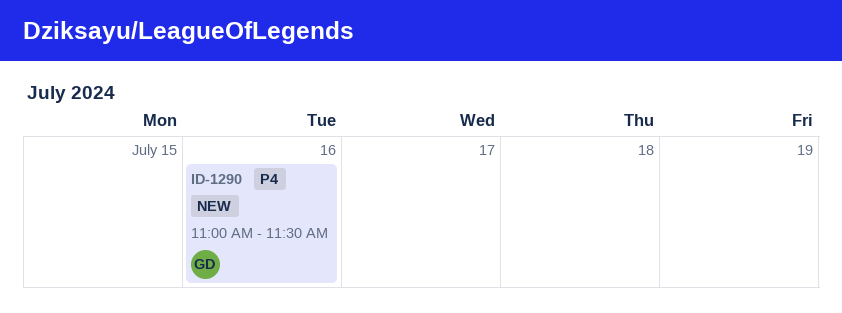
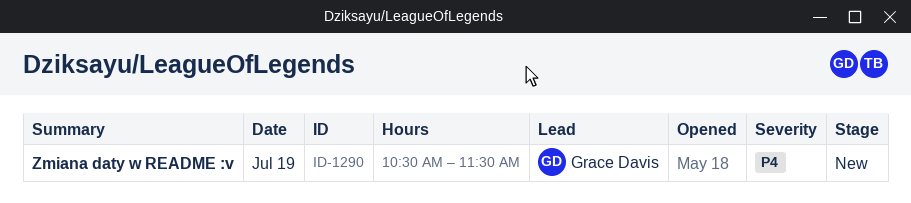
ID-1290, day: Jul 16 -> Jul 19
ID-1290, begins: 11:00 -> 10:30

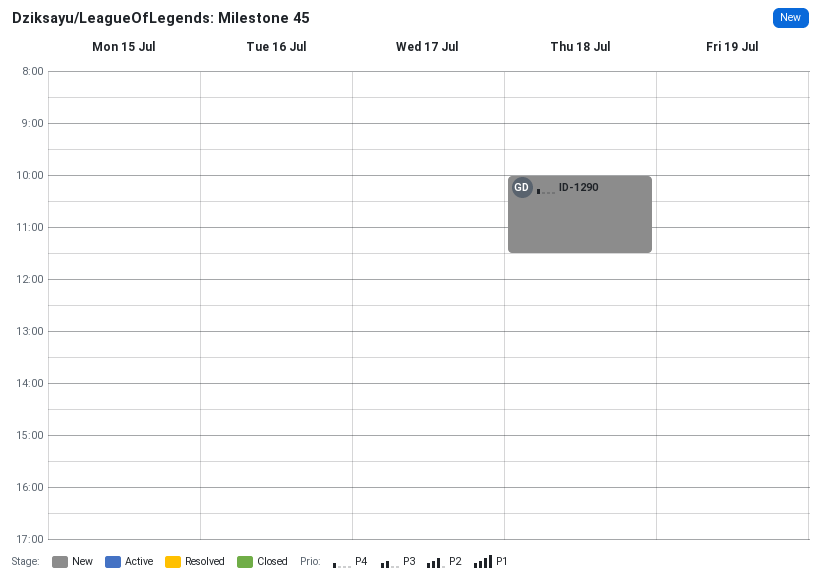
ID-1290, day: Jul 19 -> Jul 18
ID-1290, begins: 10:30 -> 10:00

